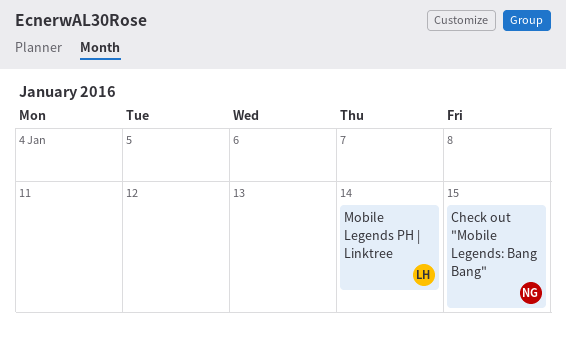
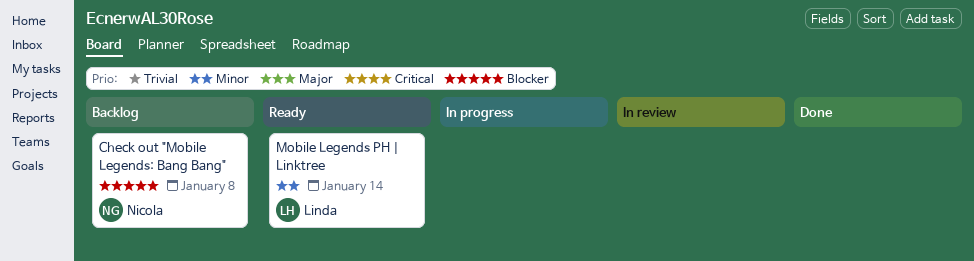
Check out "Mobile Legends: Bang Bang", due: Jan 15 -> Jan 8

